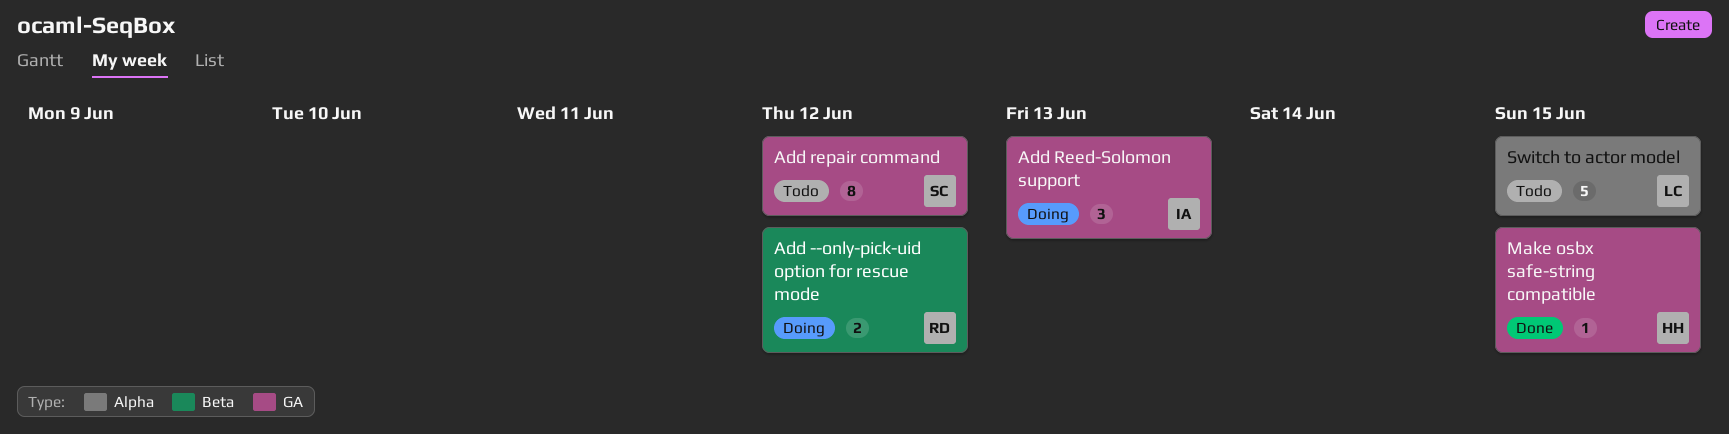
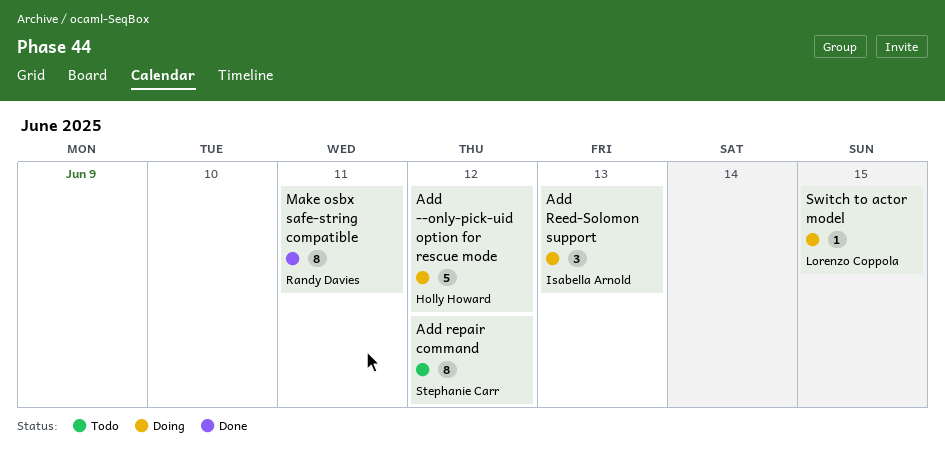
Add --only-pick-uid option for rescue mode, owner: Randy Davies -> Holly Howard
Add --only-pick-uid option for rescue mode, estimate: 2 -> 5
Make osbx safe-string compatible, owner: Holly Howard -> Randy Davies
Make osbx safe-string compatible, estimate: 1 -> 8
Make osbx safe-string compatible, due: Jun 15 -> Jun 11
Switch to actor model, status: Todo -> Doing
Switch to actor model, estimate: 5 -> 1

